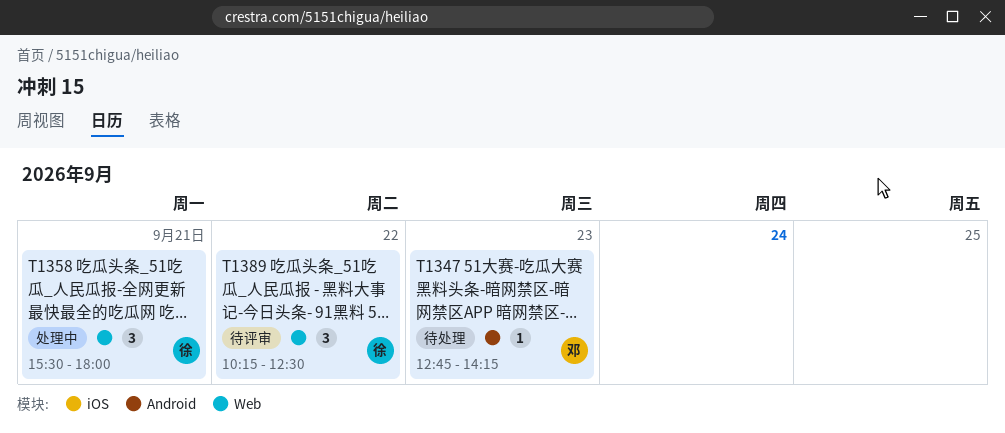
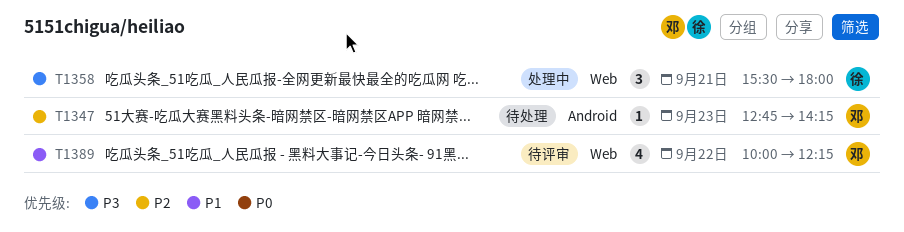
T1389, owner: 徐 -> 邓
T1389, estimate: 3 -> 4
T1389, begins: 10:15 -> 10:00
T1389, ends: 12:30 -> 12:15

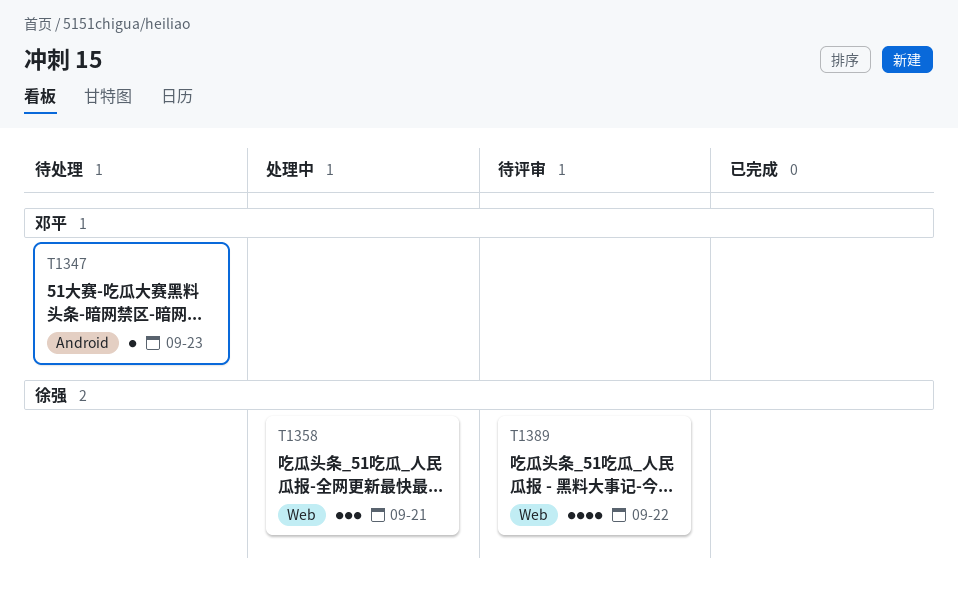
T1389, owner: 邓平 -> 徐强

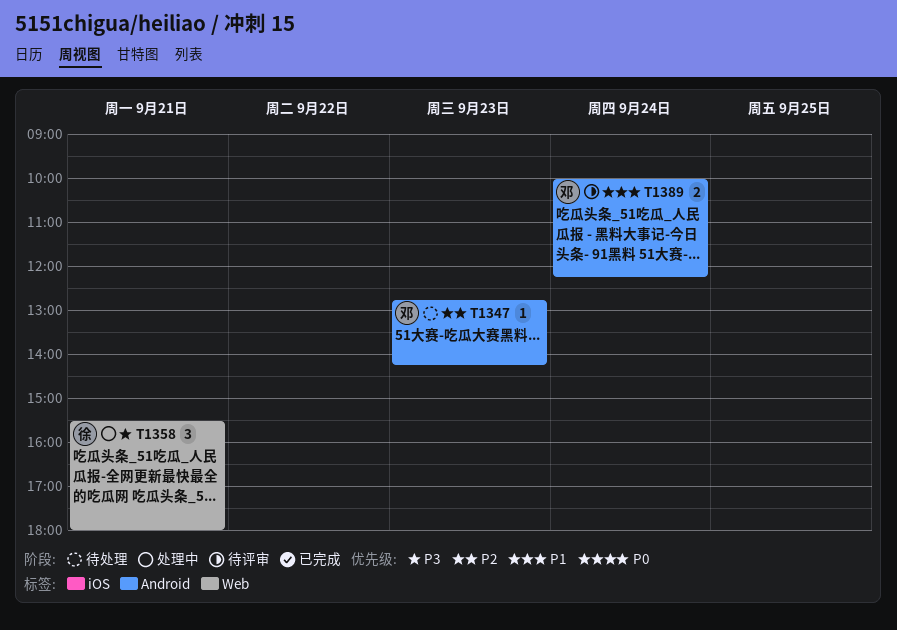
T1389, owner: 徐强 -> 邓平
T1389, label: Web -> Android
T1389, estimate: 4 -> 2
T1389, day: Sep 22 -> Sep 24

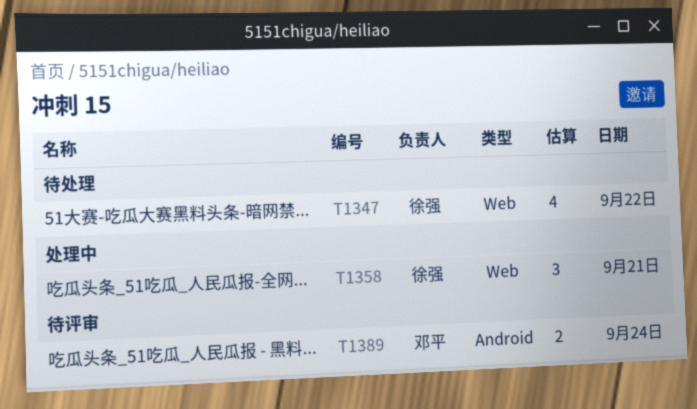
T1347, owner: 邓平 -> 徐强
T1347, label: Android -> Web
T1347, estimate: 1 -> 4
T1347, day: Sep 23 -> Sep 22

